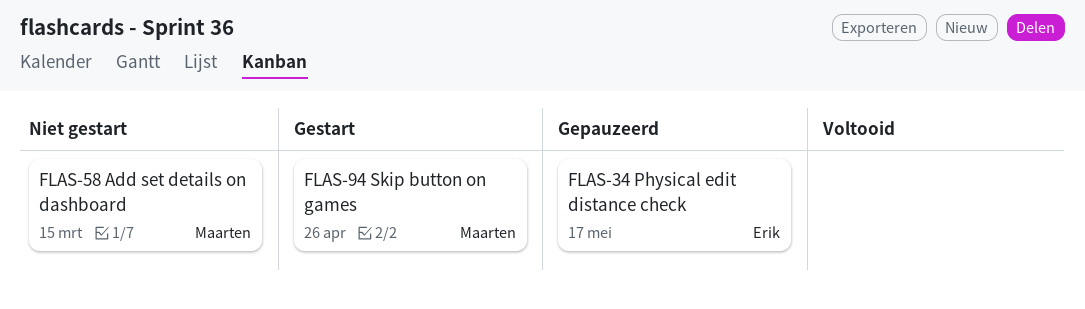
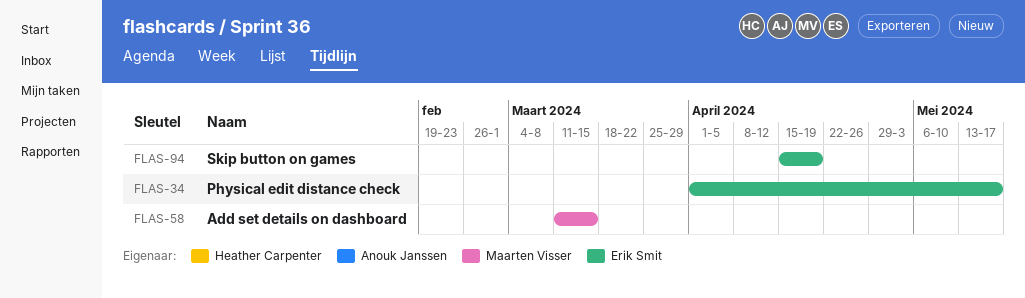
FLAS-94, owner: Maarten Visser -> Erik Smit
FLAS-94, due: Apr 26 -> Apr 19

